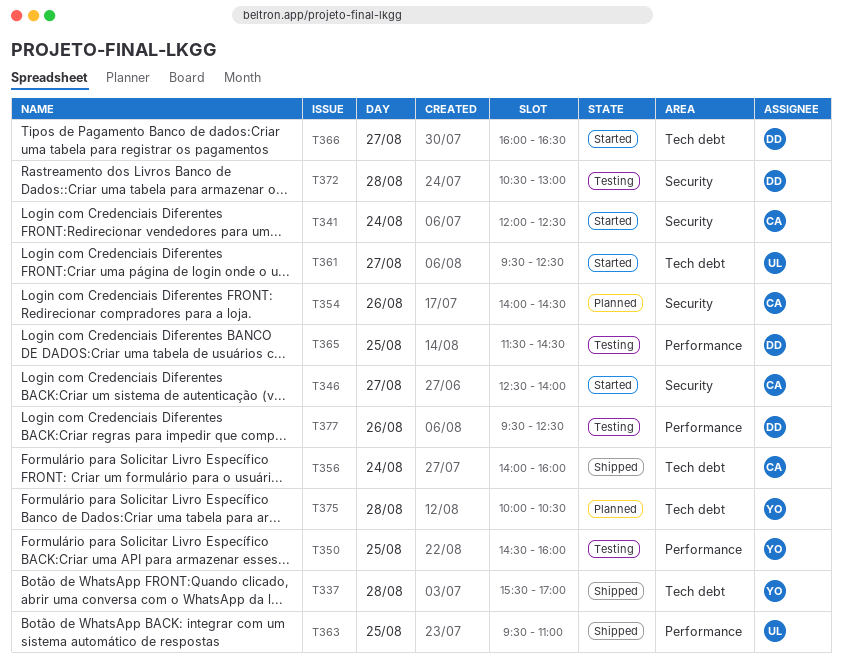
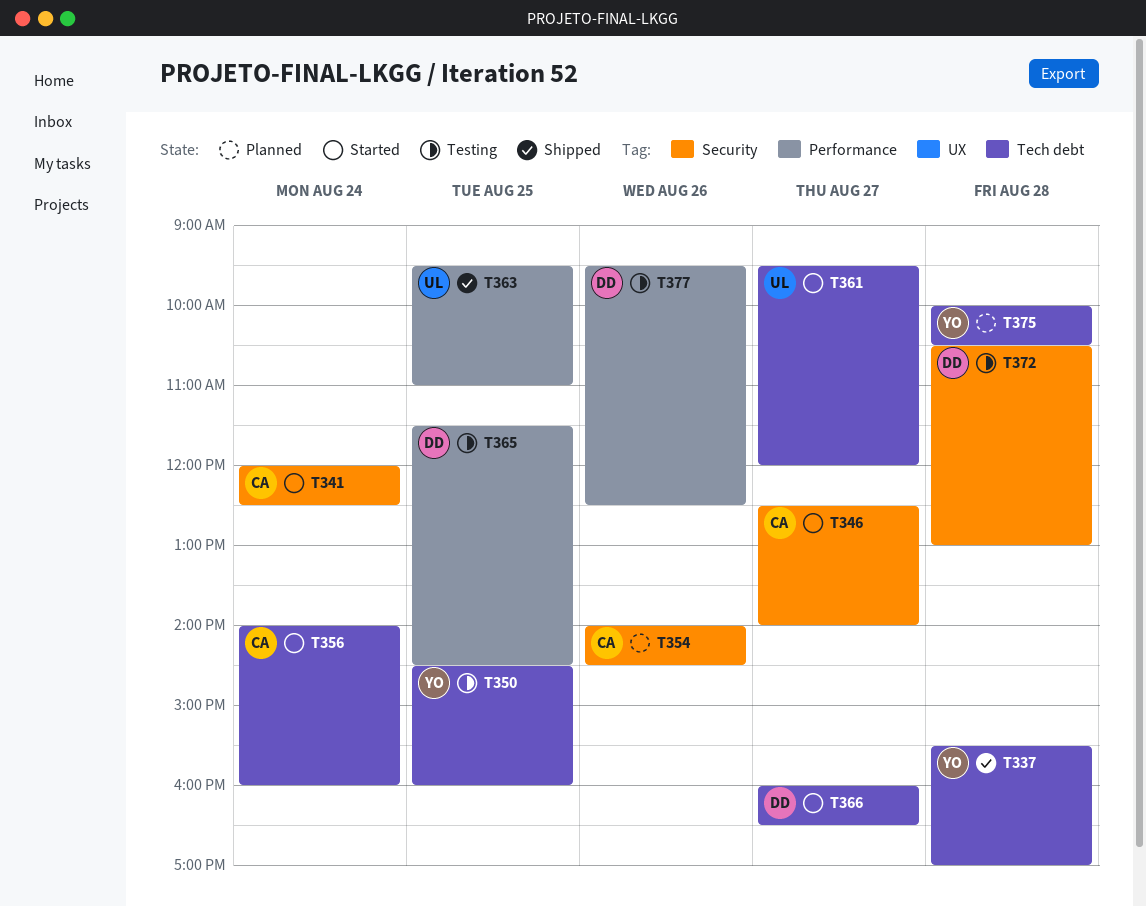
T350, label: Performance -> Tech debt
T356, status: Shipped -> Started
T361, ends: 12:30 -> 12:00

